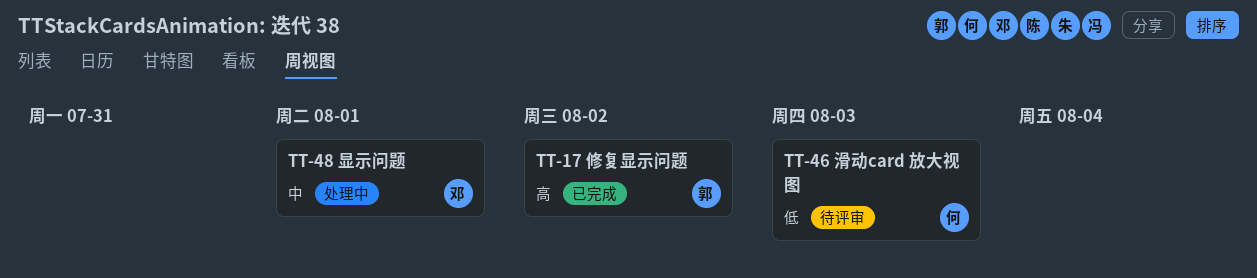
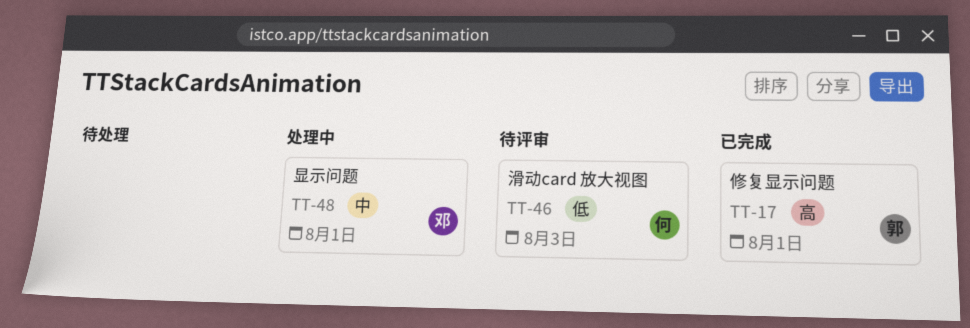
TT-17, due: Aug 2 -> Aug 1

